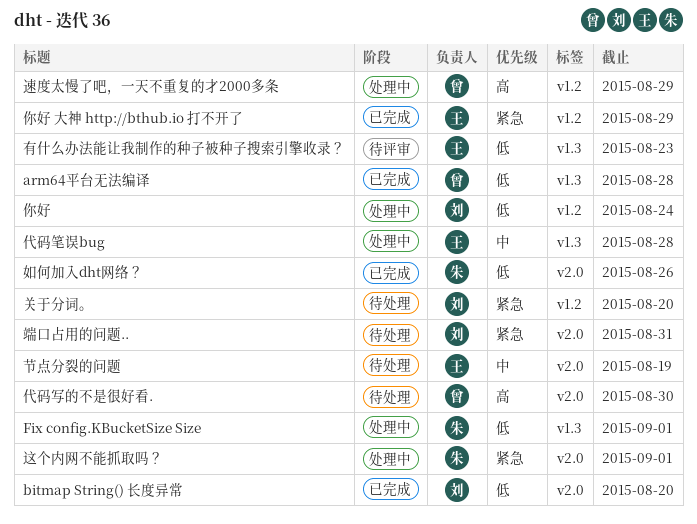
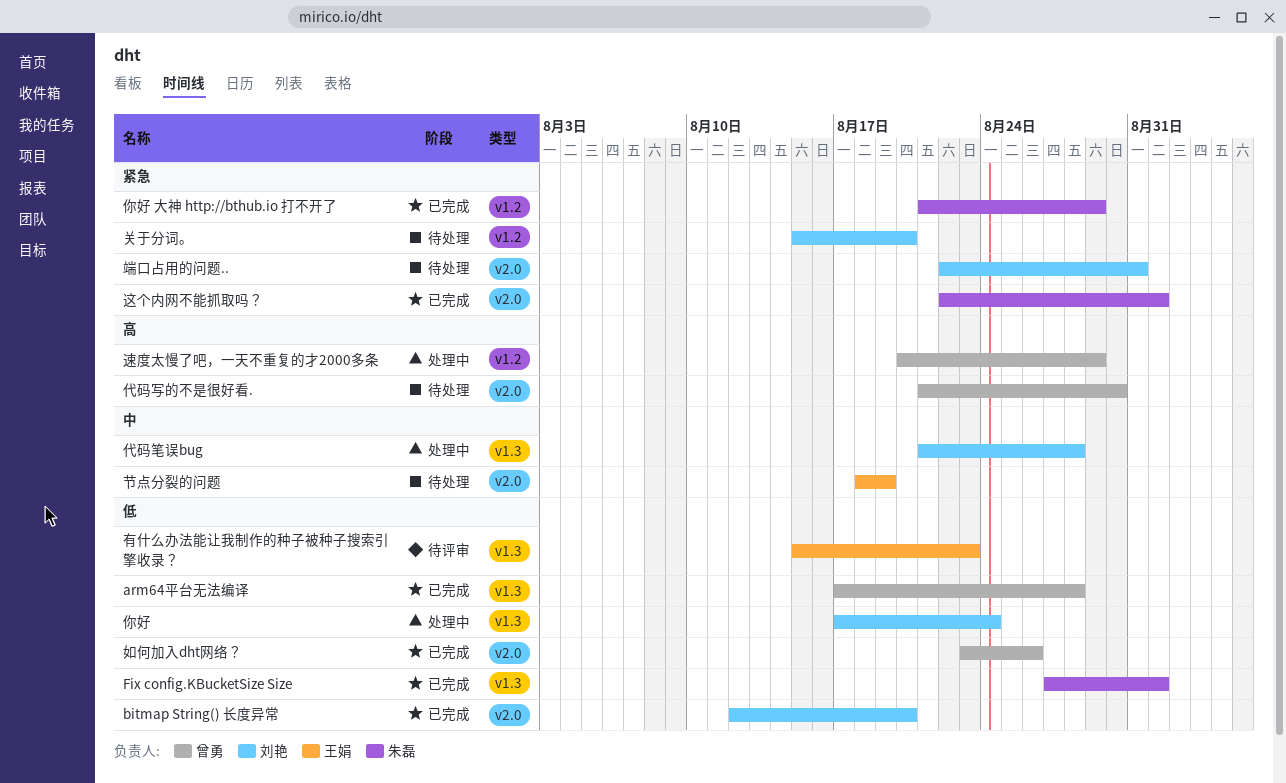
Fix config.KBucketSize Size, status: 处理中 -> 已完成
代码笔误bug, owner: 王娟 -> 刘艳
你好, label: v1.2 -> v1.3
你好 大神 http://bthub.io 打不开了, owner: 王娟 -> 朱磊
如何加入dht网络？, owner: 朱磊 -> 曾勇
这个内网不能抓取吗？, status: 处理中 -> 已完成

